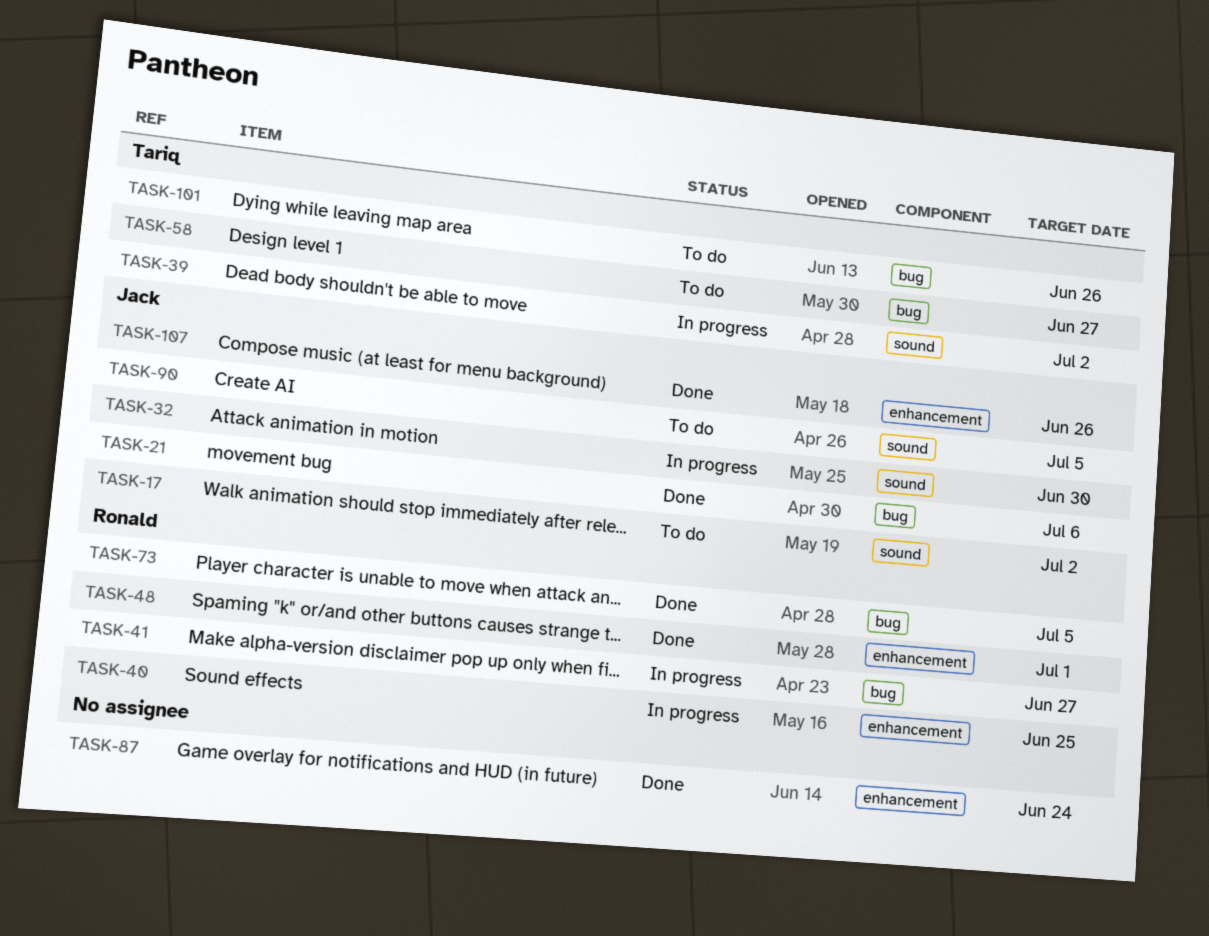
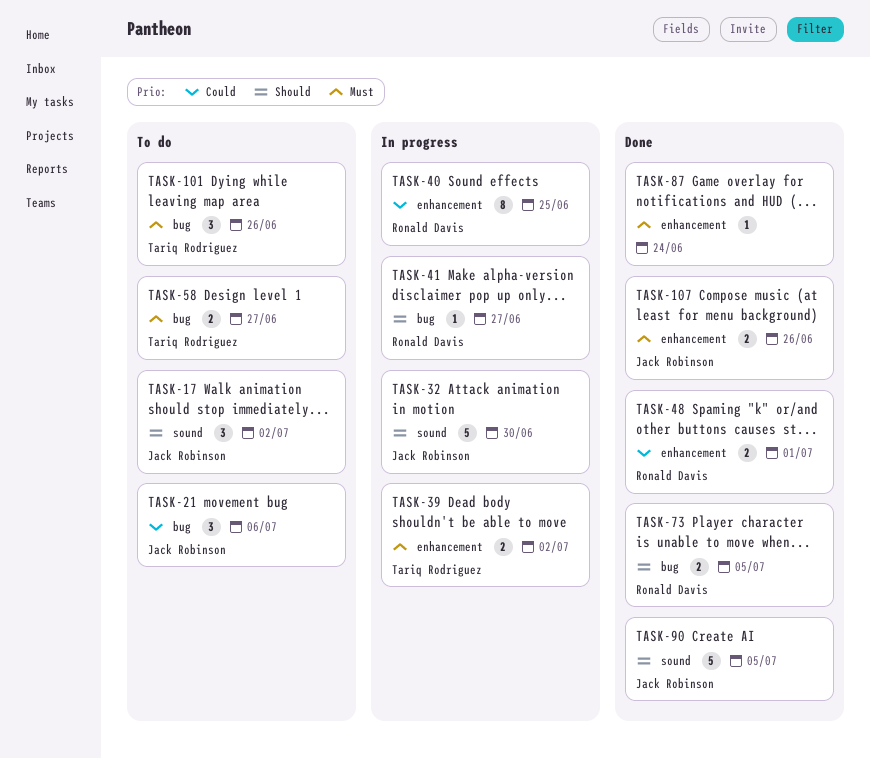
TASK-21, status: Done -> To do
TASK-39, label: sound -> enhancement
TASK-90, status: To do -> Done

